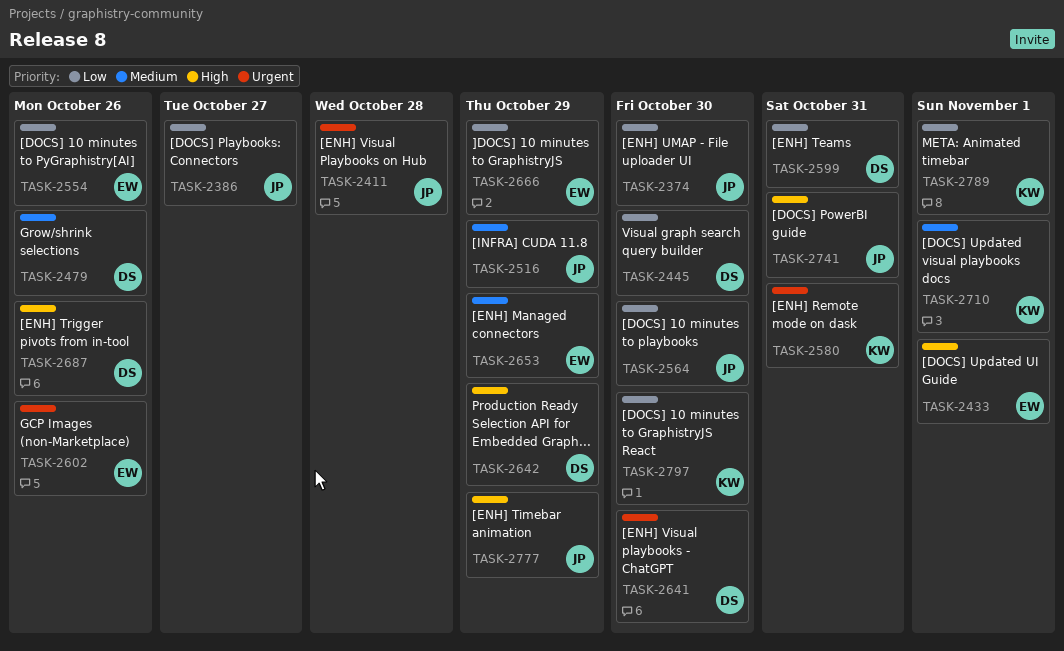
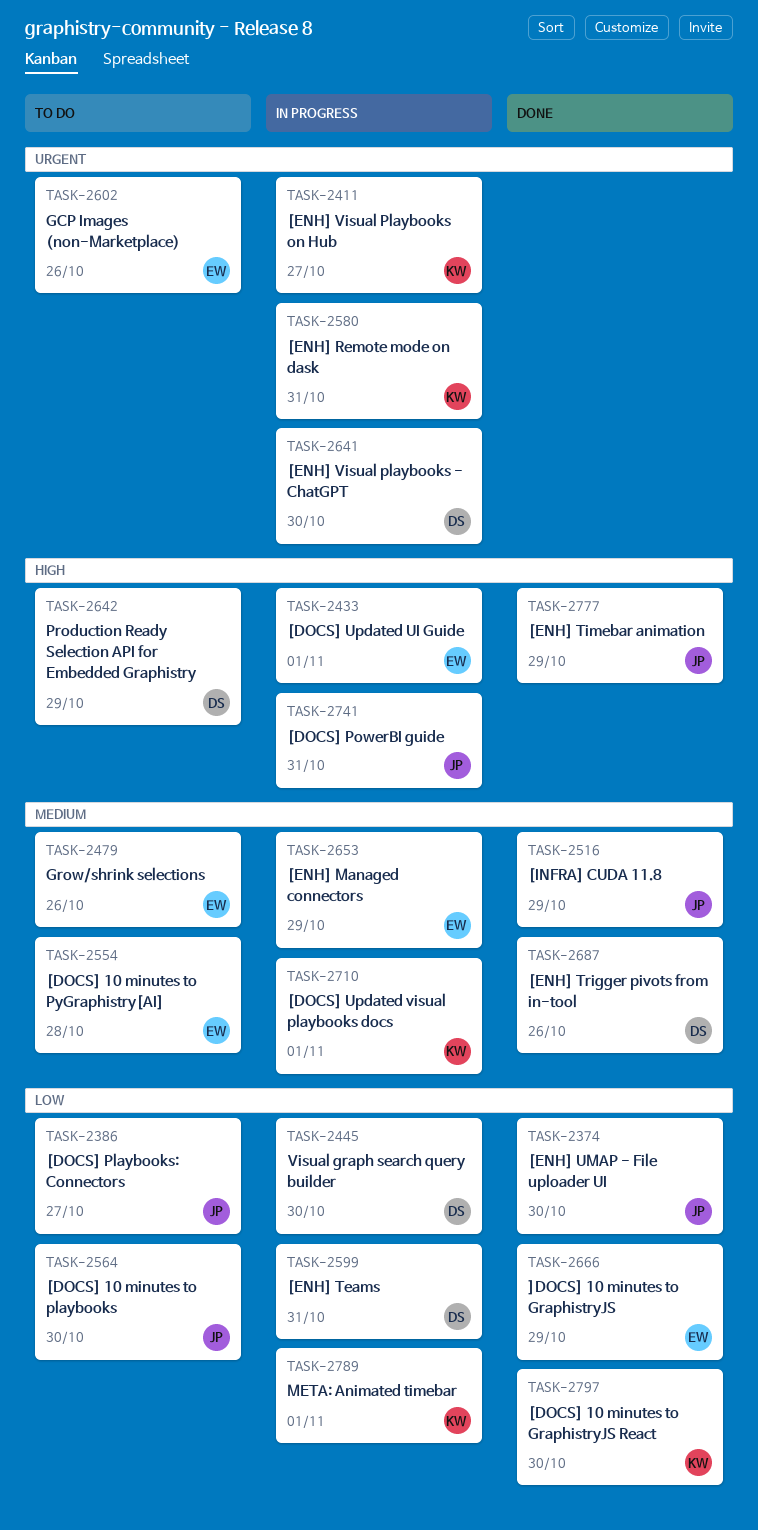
TASK-2411, owner: JP -> KW
TASK-2411, due: Oct 28 -> Oct 27
TASK-2479, owner: DS -> EW
TASK-2554, priority: Low -> Medium
TASK-2554, due: Oct 26 -> Oct 28
TASK-2687, priority: High -> Medium

